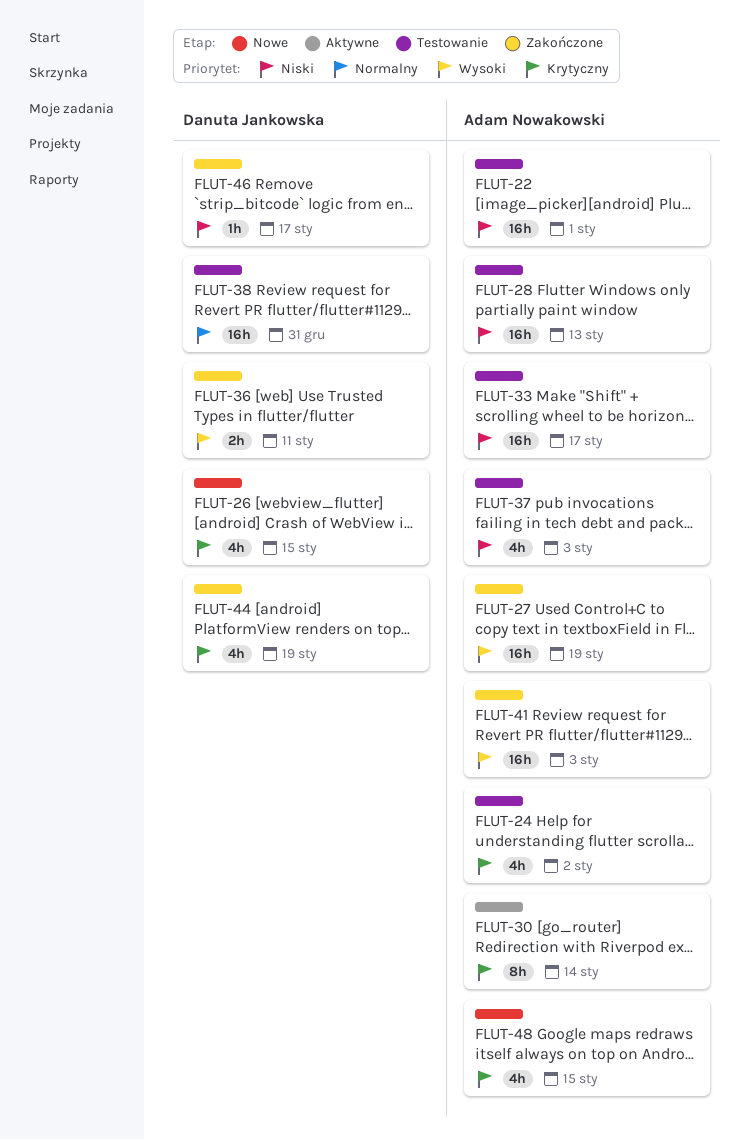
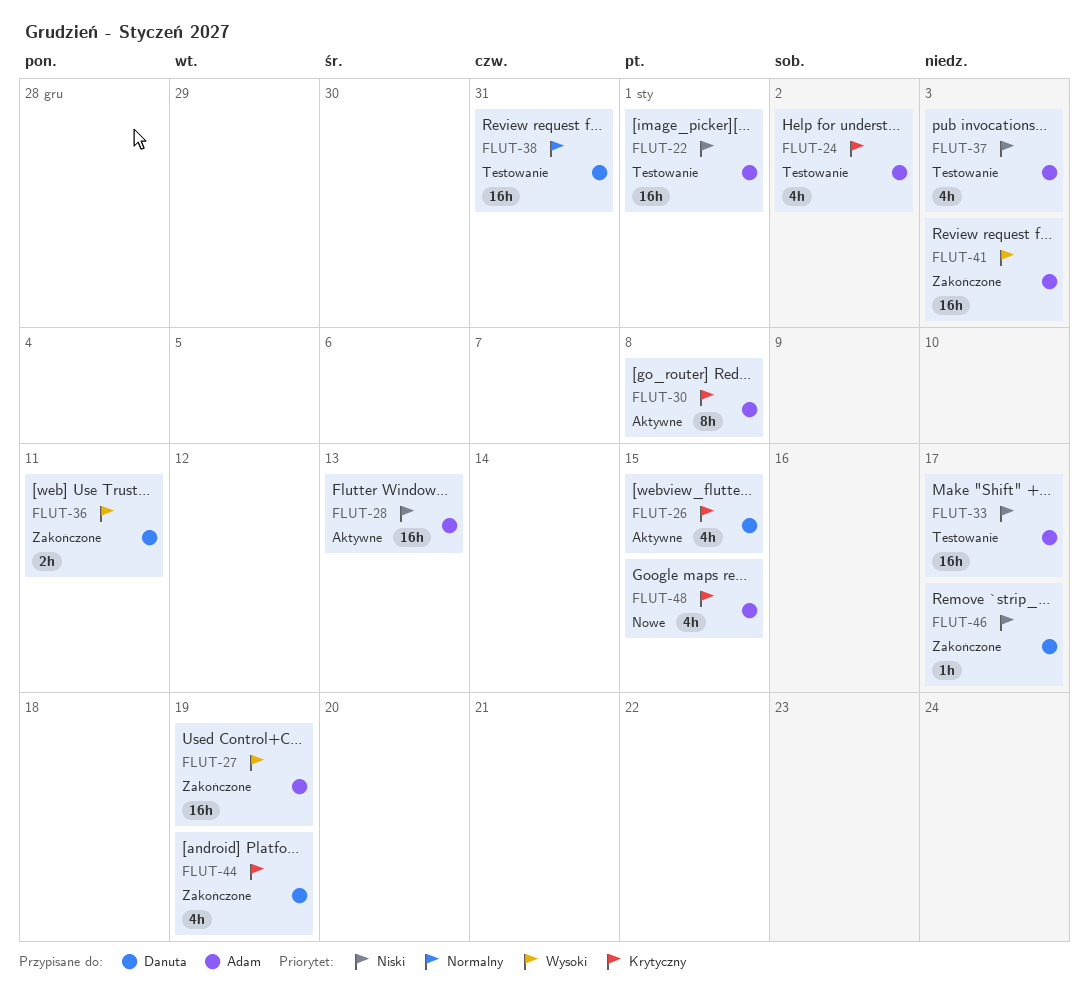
FLUT-26, status: Nowe -> Aktywne
FLUT-28, status: Testowanie -> Aktywne
FLUT-30, due: Jan 14 -> Jan 8

